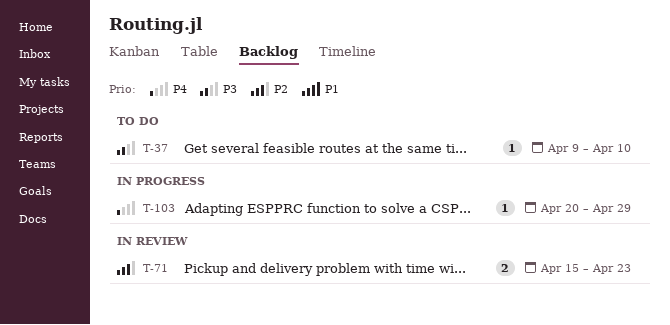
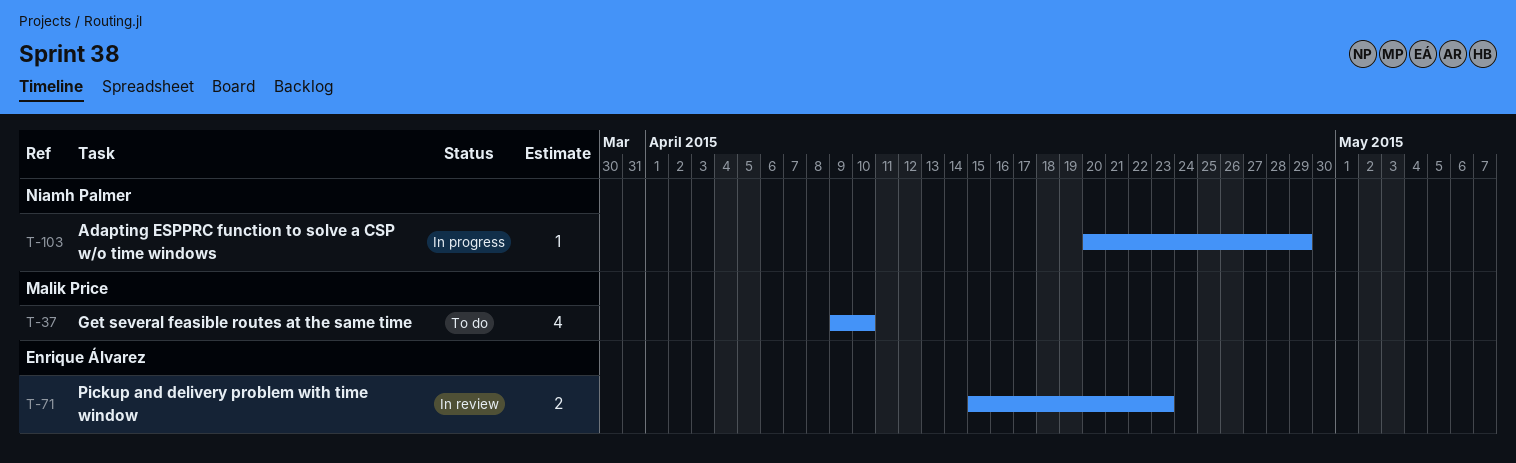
T-37, estimate: 1 -> 4

